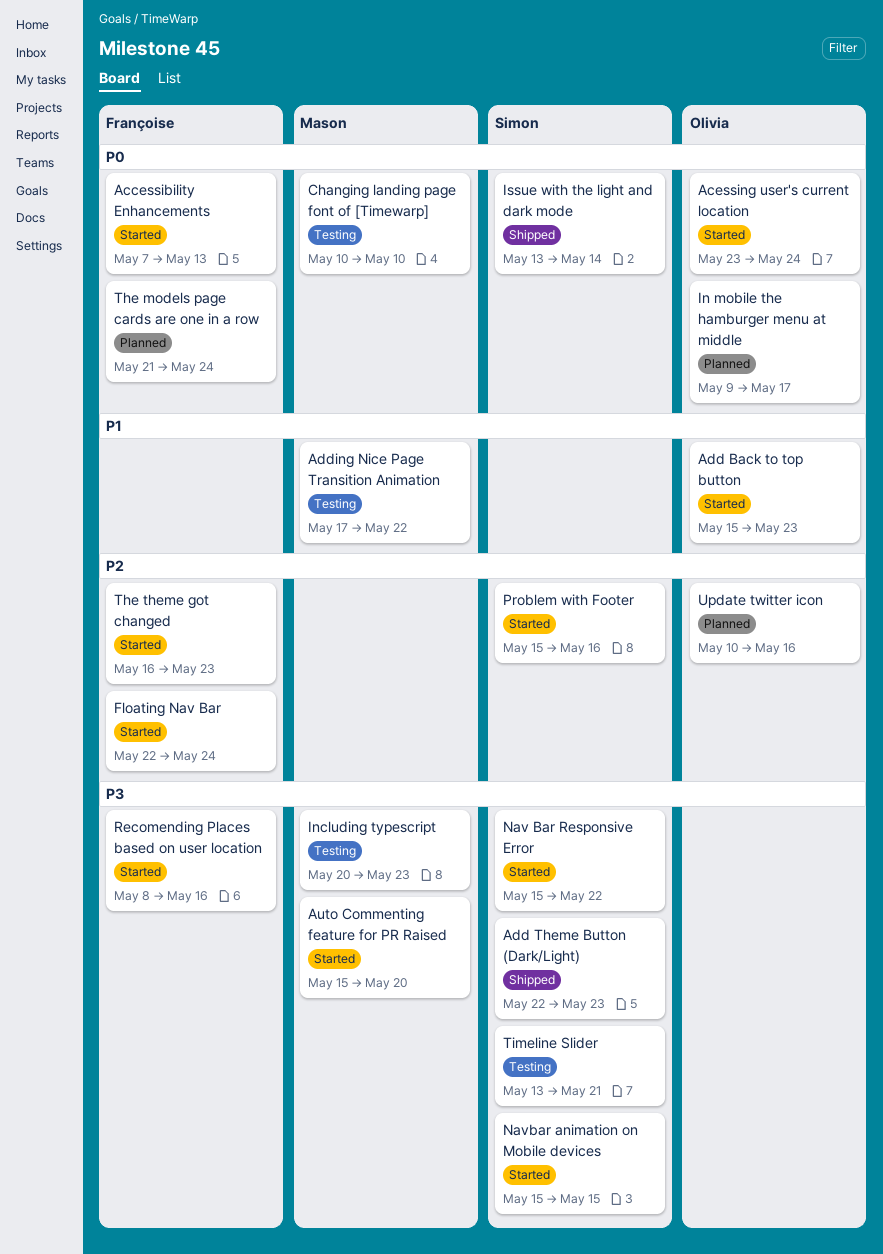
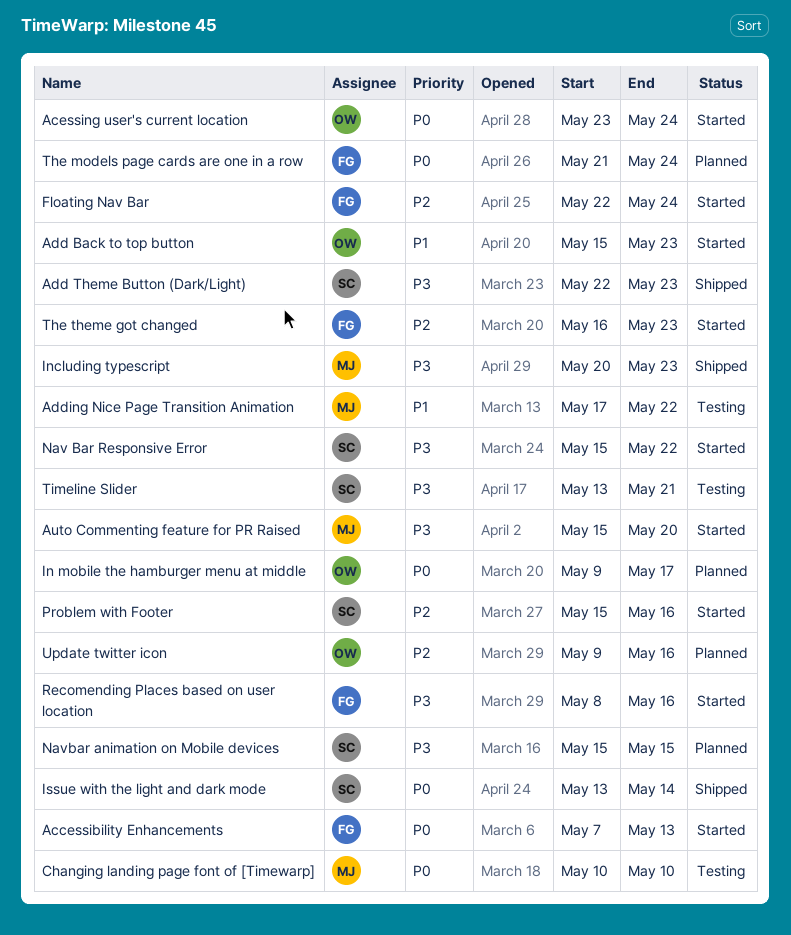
Including typescript, status: Testing -> Shipped
Navbar animation on Mobile devices, status: Started -> Planned
Update twitter icon, start: May 10 -> May 9

